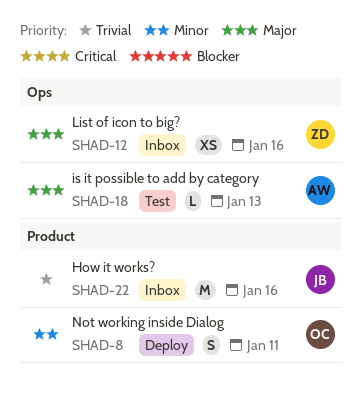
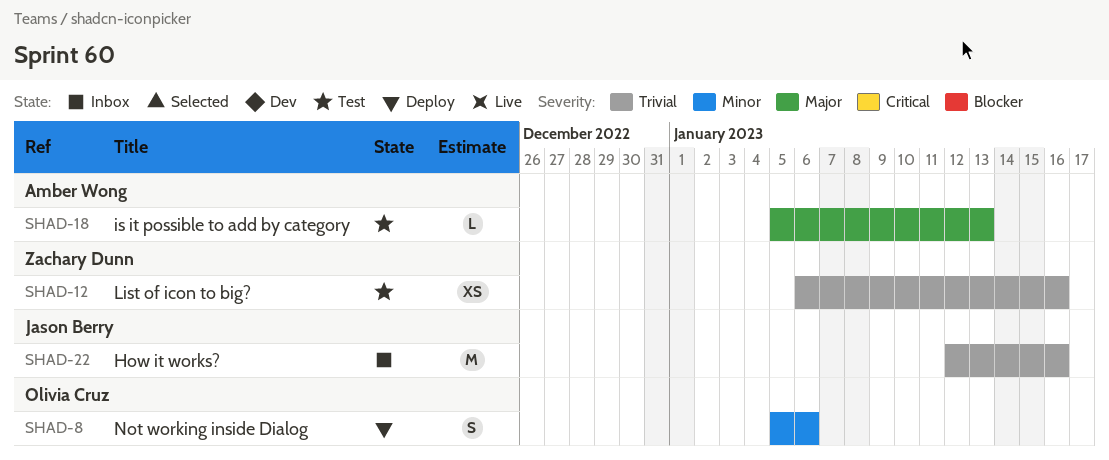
SHAD-8, due: Jan 11 -> Jan 6
SHAD-12, status: Inbox -> Test
SHAD-12, priority: Major -> Trivial

